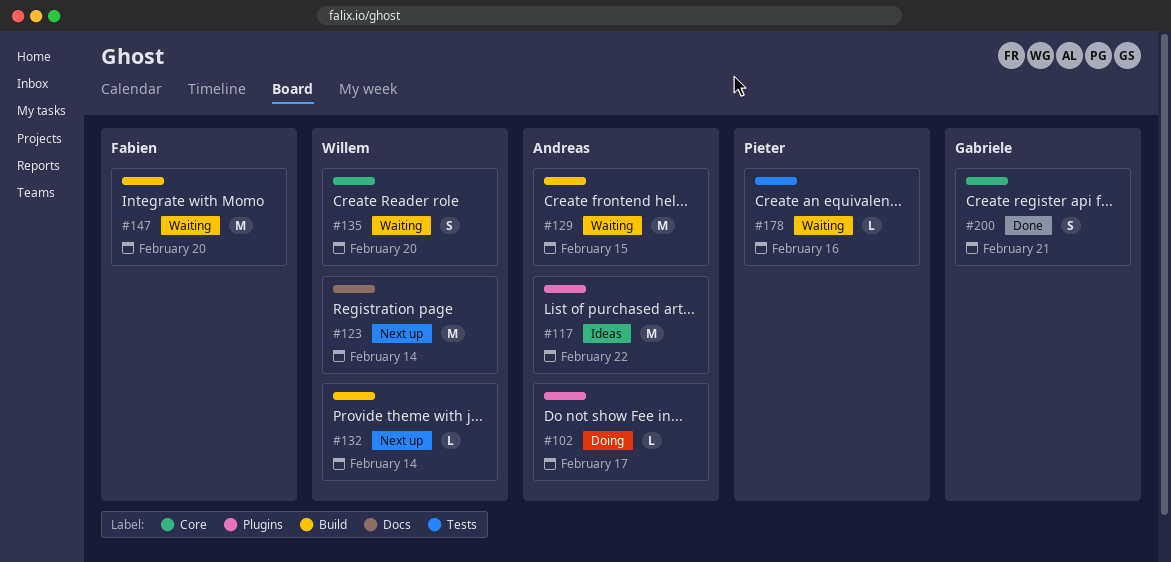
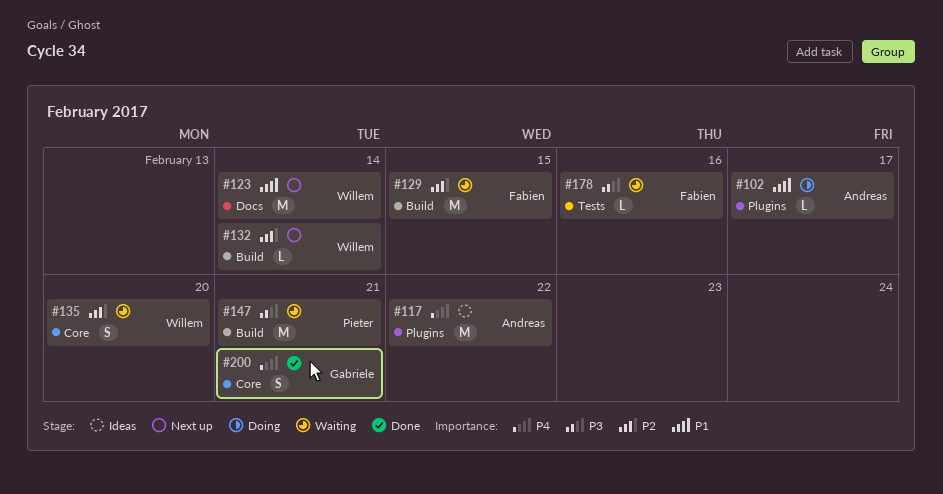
#129, owner: Andreas -> Fabien
#147, owner: Fabien -> Pieter
#147, due: Feb 20 -> Feb 21
#178, owner: Pieter -> Fabien

